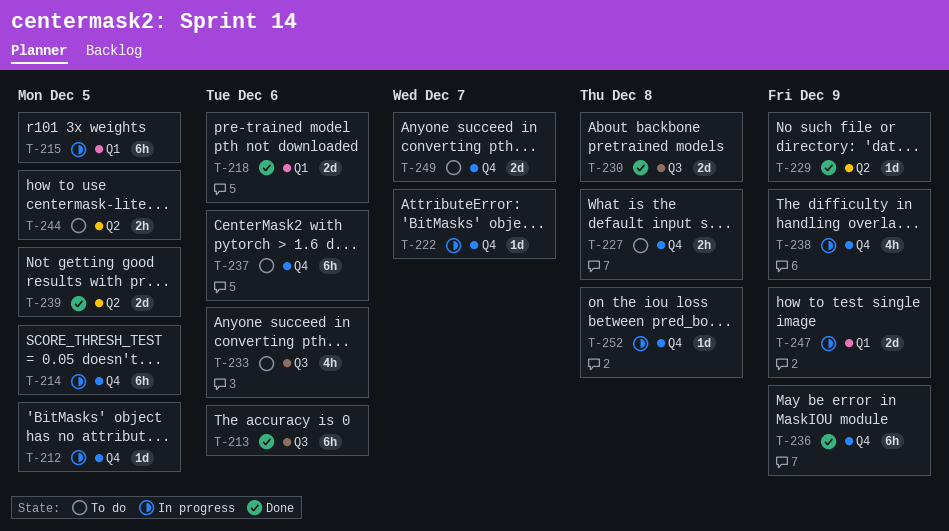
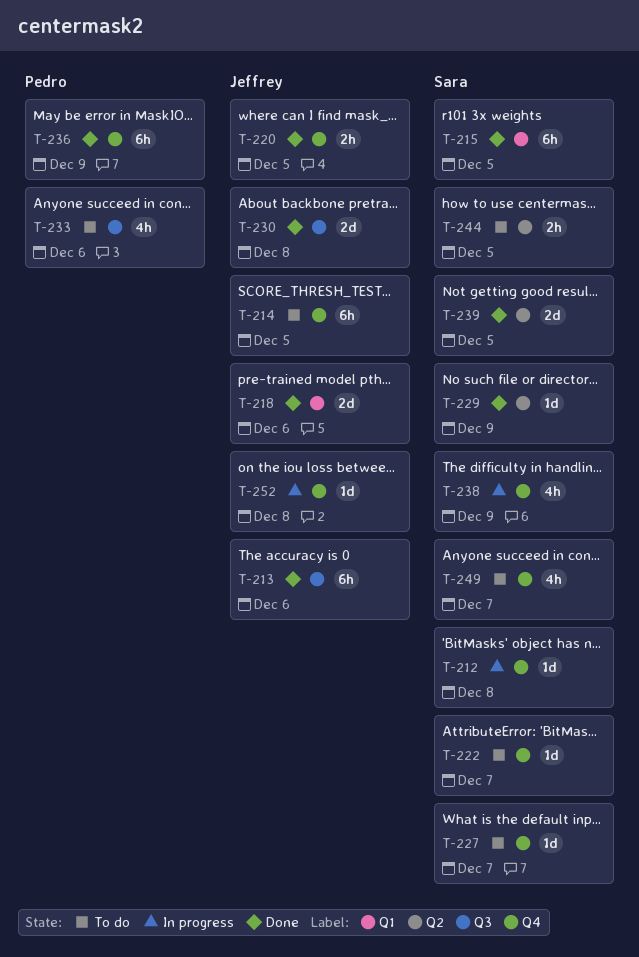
T-212, due: Dec 5 -> Dec 8
T-214, status: In progress -> To do
T-215, status: In progress -> Done
T-220: none -> present
T-222, status: In progress -> To do
T-227, estimate: 2h -> 1d
T-227, due: Dec 8 -> Dec 7
T-237: present -> none
T-247: present -> none
T-249, estimate: 2d -> 4h

